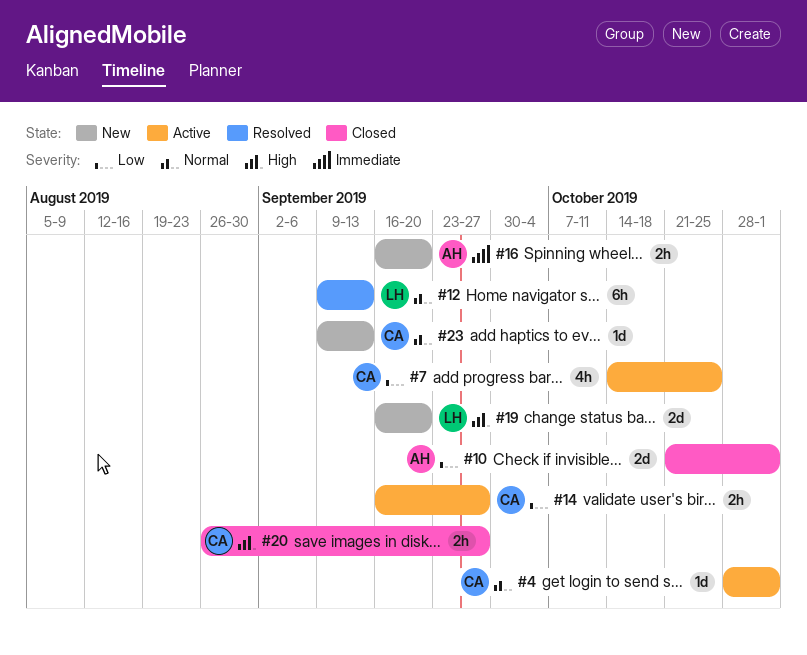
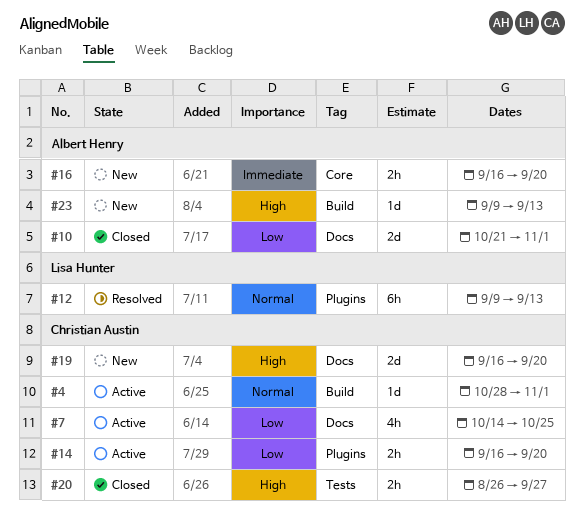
#14, due: Sep 27 -> Sep 20
#19, owner: Lisa Hunter -> Christian Austin
#23, owner: Christian Austin -> Albert Henry
#23, priority: Normal -> High

